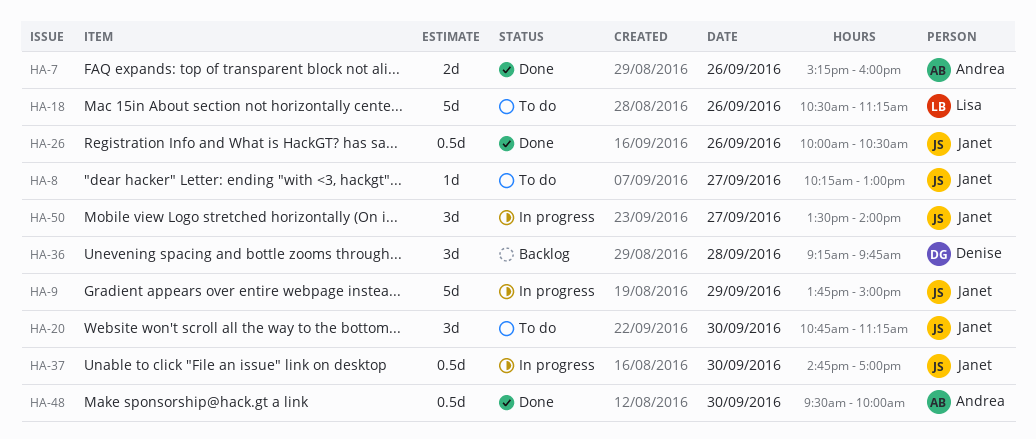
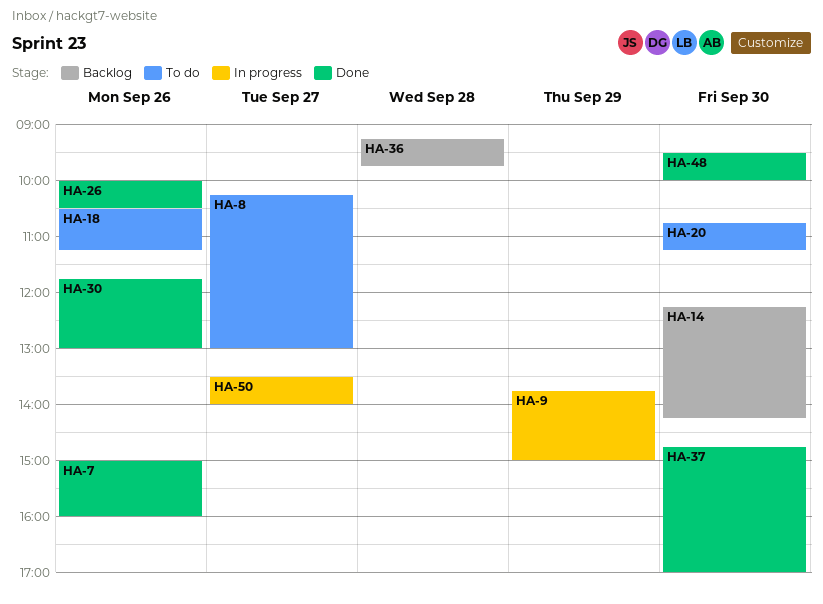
HA-7, begins: 15:15 -> 15:00
HA-14: none -> present
HA-30: none -> present
HA-37, status: In progress -> Done

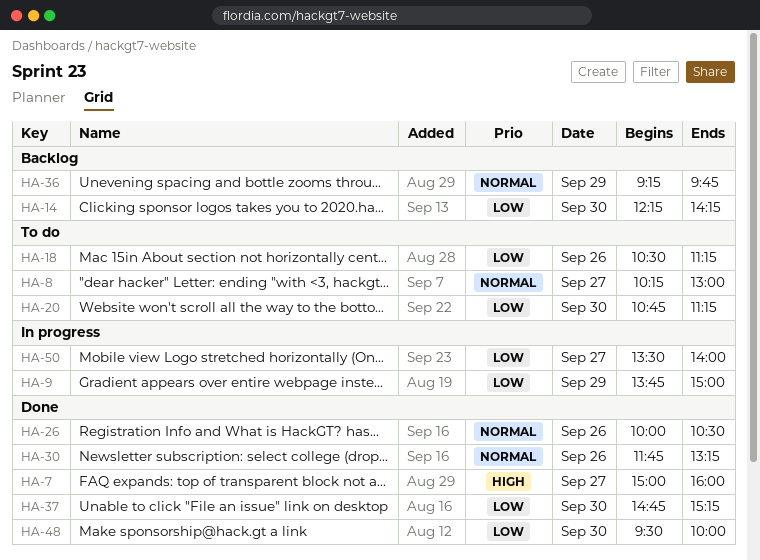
HA-7, day: Sep 26 -> Sep 27
HA-30, ends: 13:00 -> 13:15
HA-36, day: Sep 28 -> Sep 29
HA-37, ends: 17:00 -> 15:15

